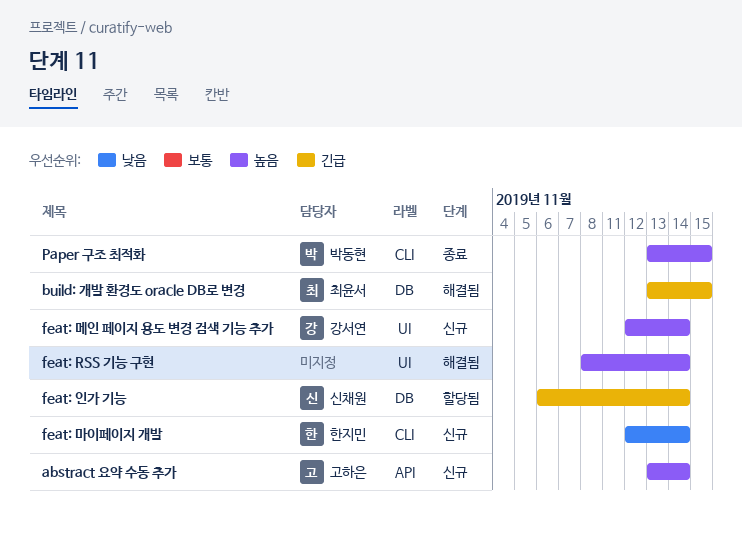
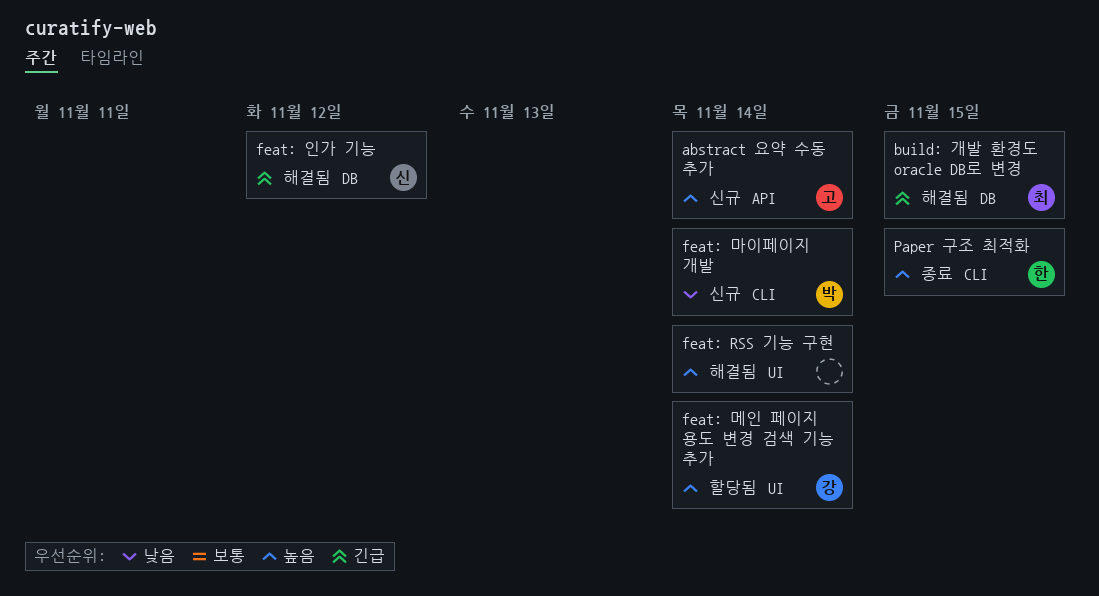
feat: 마이페이지 개발, owner: 한지민 -> 박동현
feat: 메인 페이지 용도 변경 검색 기능 추가, status: 신규 -> 할당됨
feat: 인가 기능, status: 할당됨 -> 해결됨
feat: 인가 기능, due: Nov 14 -> Nov 12
Paper 구조 최적화, owner: 박동현 -> 한지민

